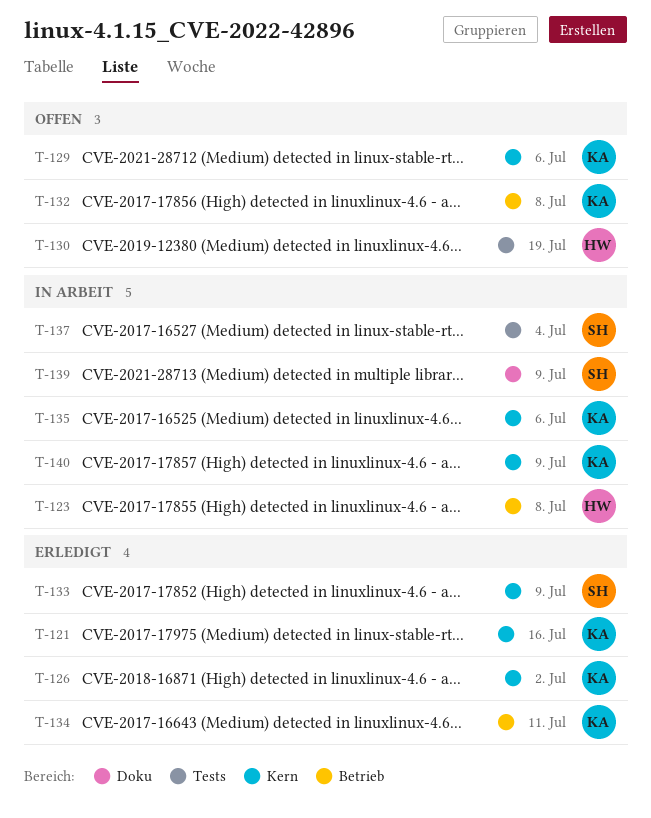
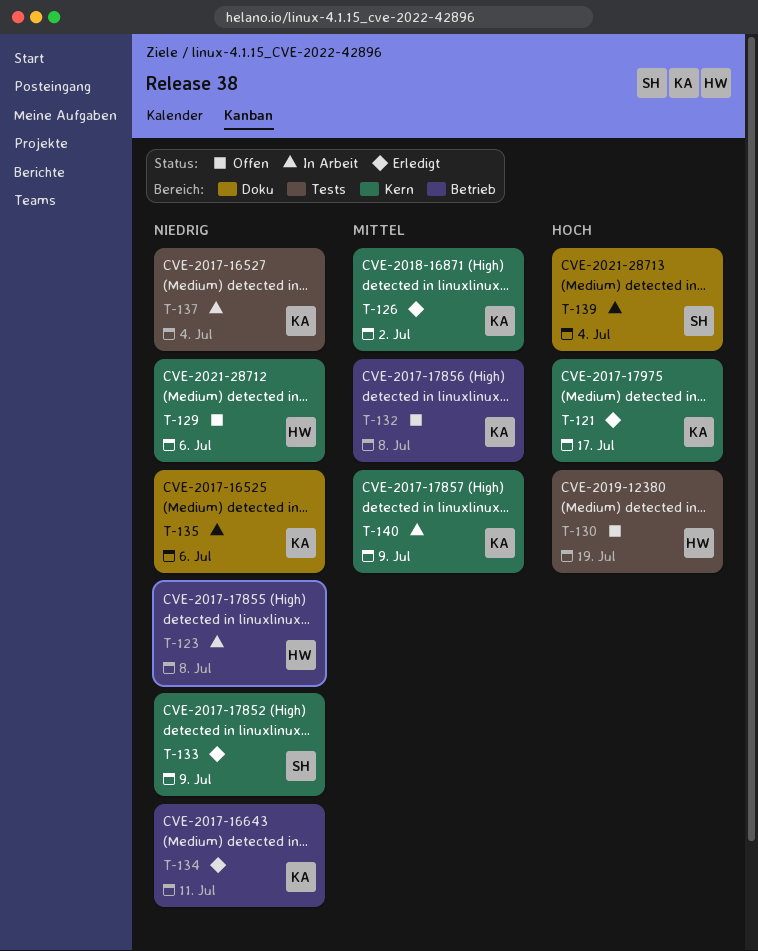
T-121, due: Jul 16 -> Jul 17
T-129, owner: KA -> HW
T-135, label: Kern -> Doku
T-137, owner: SH -> KA
T-139, due: Jul 9 -> Jul 4

